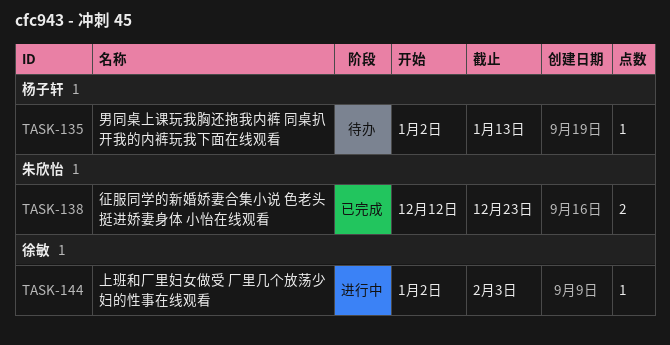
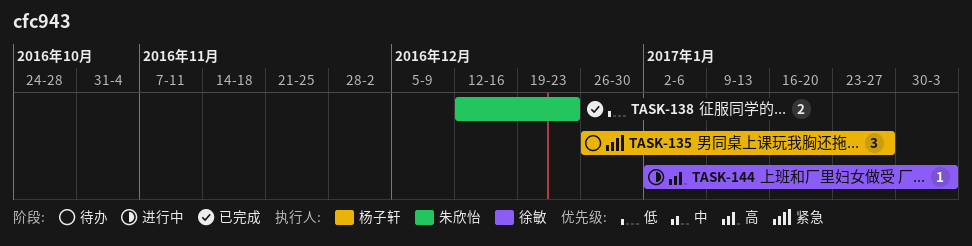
TASK-135, estimate: 1 -> 3
TASK-135, start: Jan 2 -> Dec 26
TASK-135, due: Jan 13 -> Jan 27

